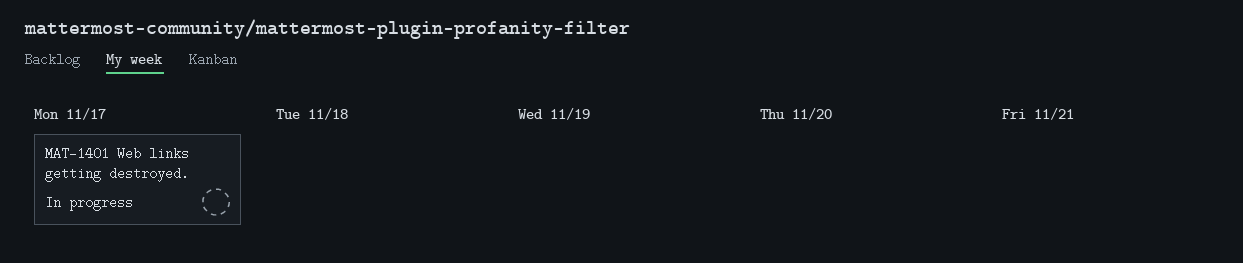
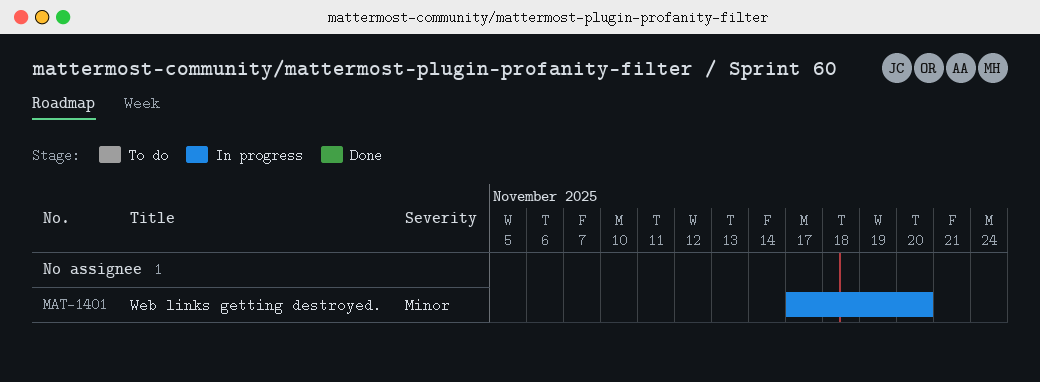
MAT-1401, due: Nov 17 -> Nov 20

